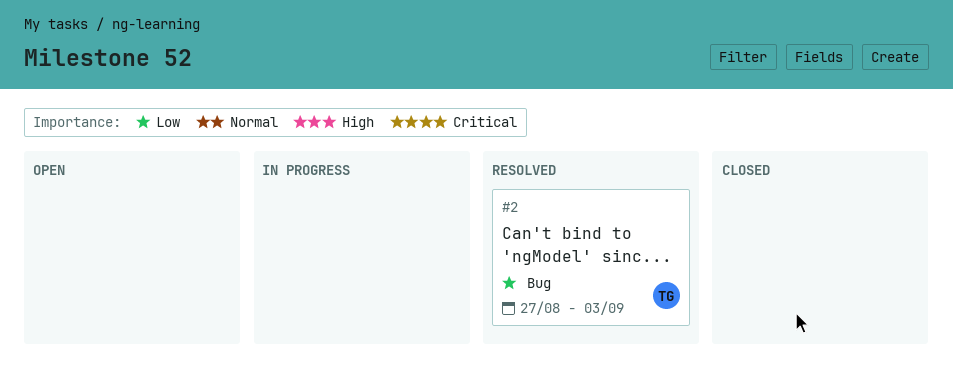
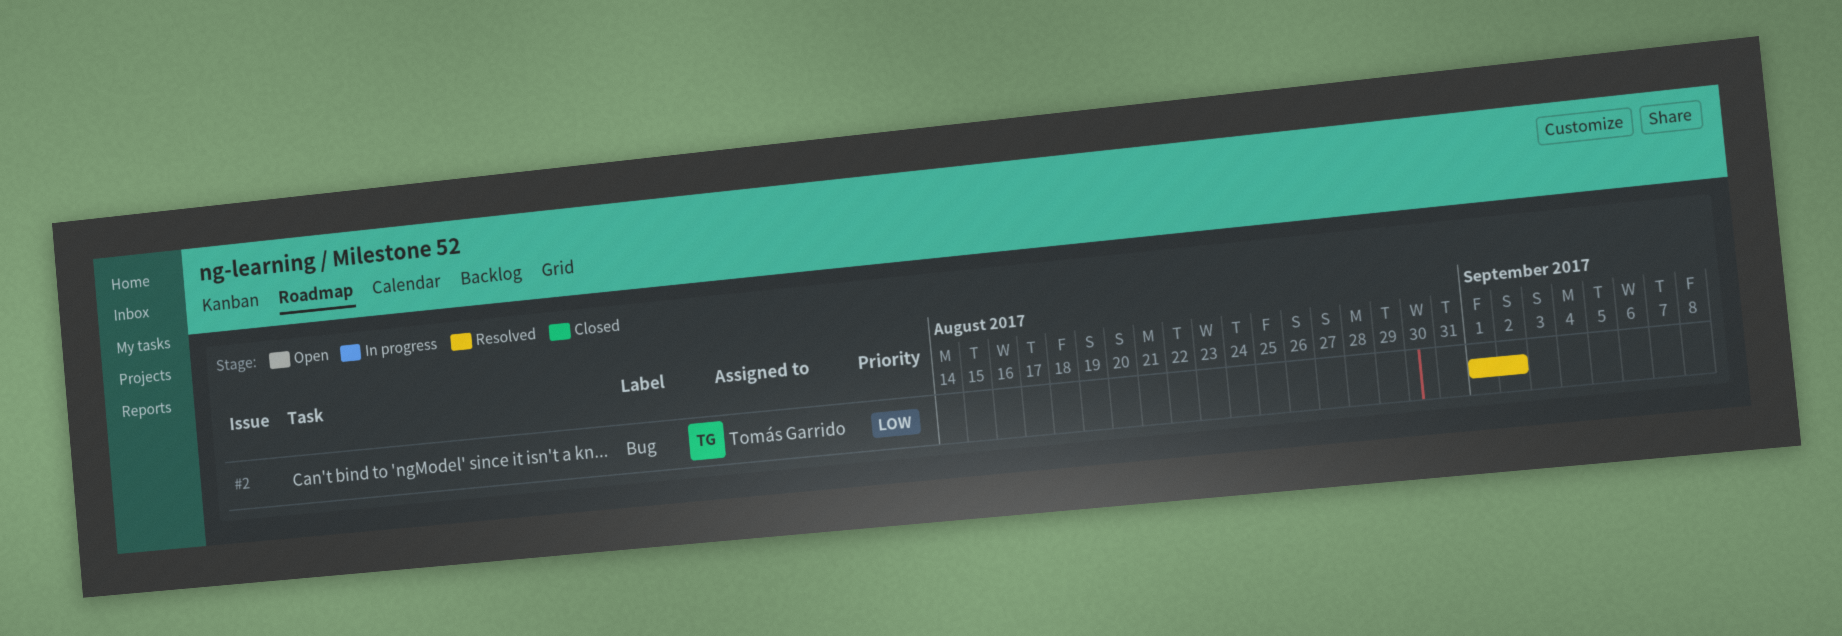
#2, start: Aug 27 -> Sep 1
#2, due: Sep 3 -> Sep 2

